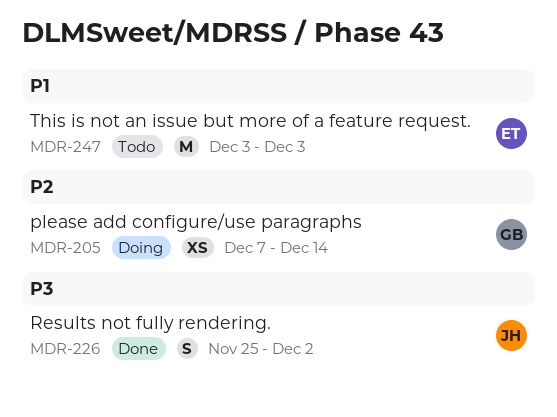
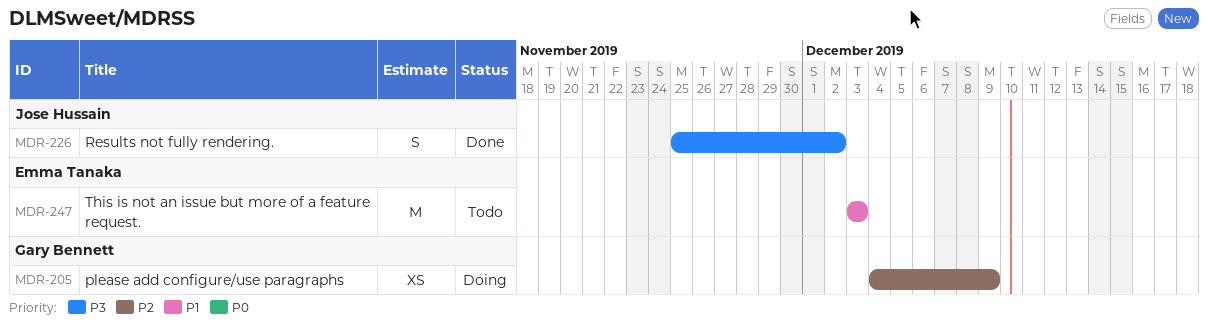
MDR-205, start: Dec 7 -> Dec 4
MDR-205, due: Dec 14 -> Dec 9

